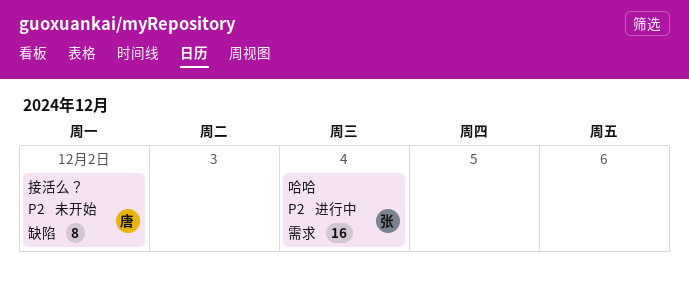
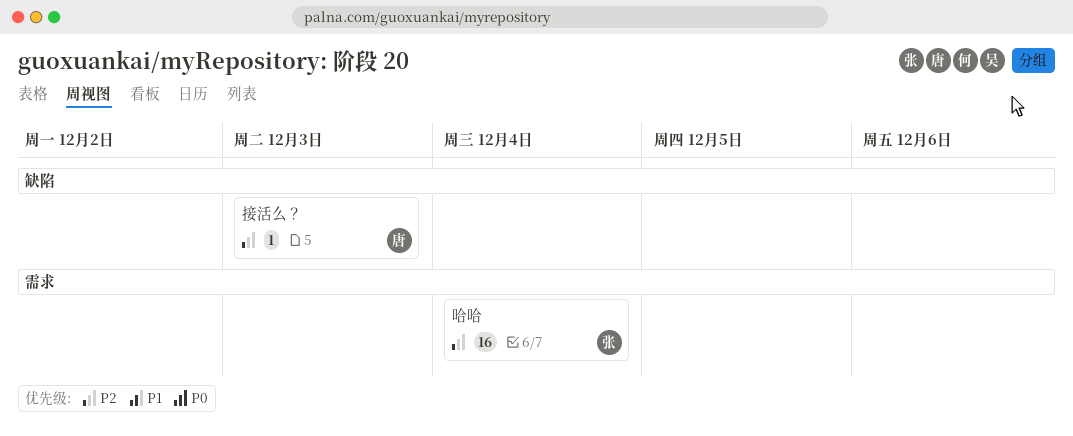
接活么？, estimate: 8 -> 1
接活么？, due: Dec 2 -> Dec 3

